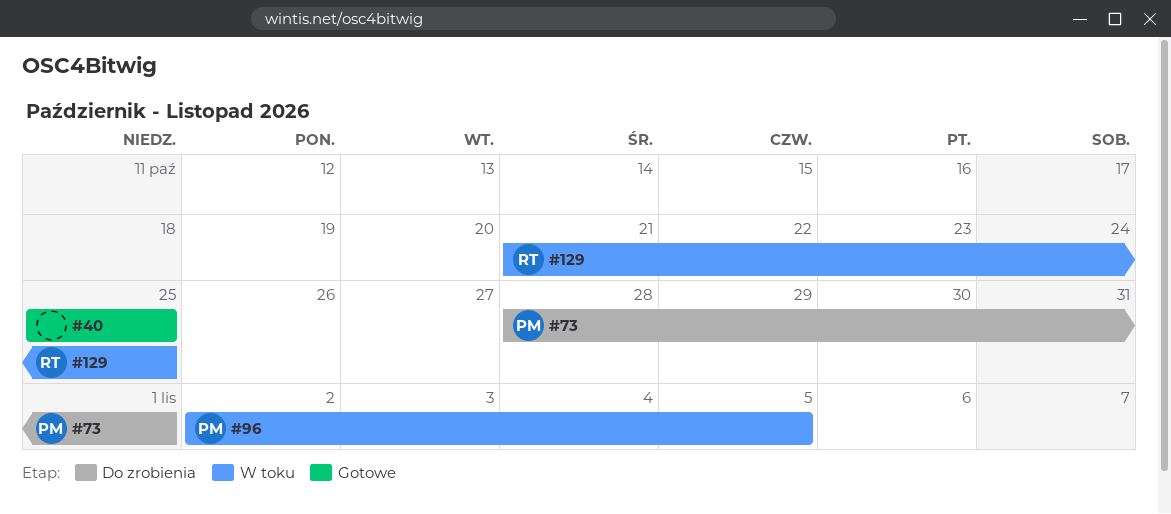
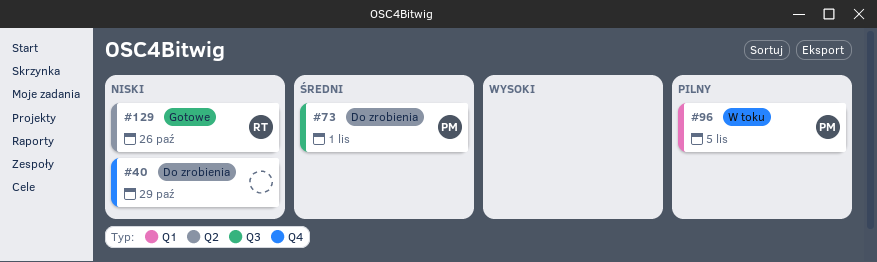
#40, status: Gotowe -> Do zrobienia
#40, due: Oct 25 -> Oct 29
#129, status: W toku -> Gotowe
#129, due: Oct 25 -> Oct 26

